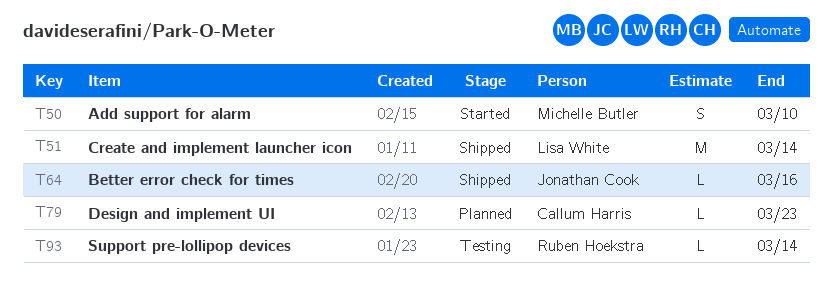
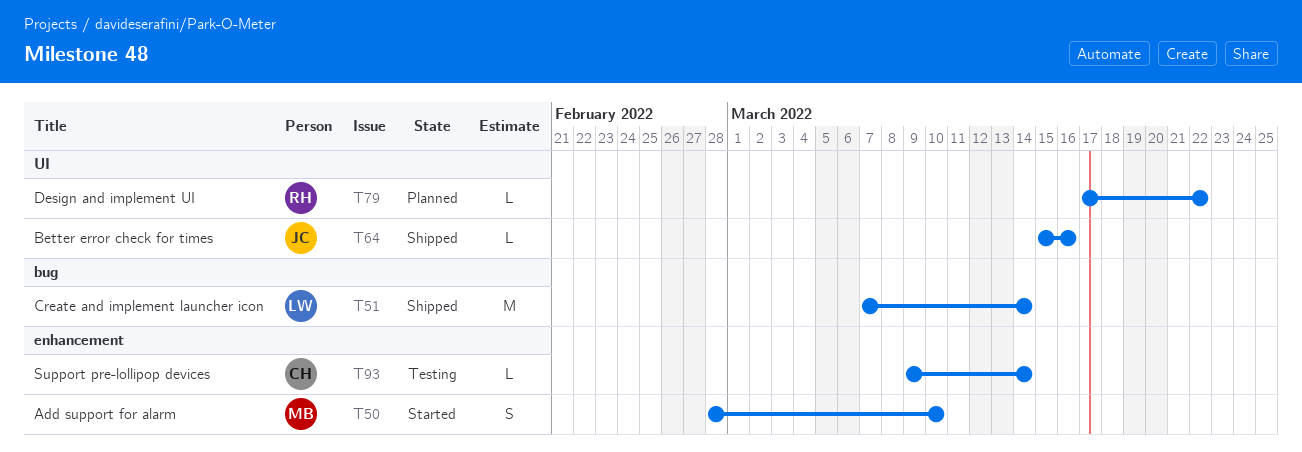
T79, owner: Callum Harris -> Ruben Hoekstra
T79, due: Mar 23 -> Mar 22
T93, owner: Ruben Hoekstra -> Callum Harris

